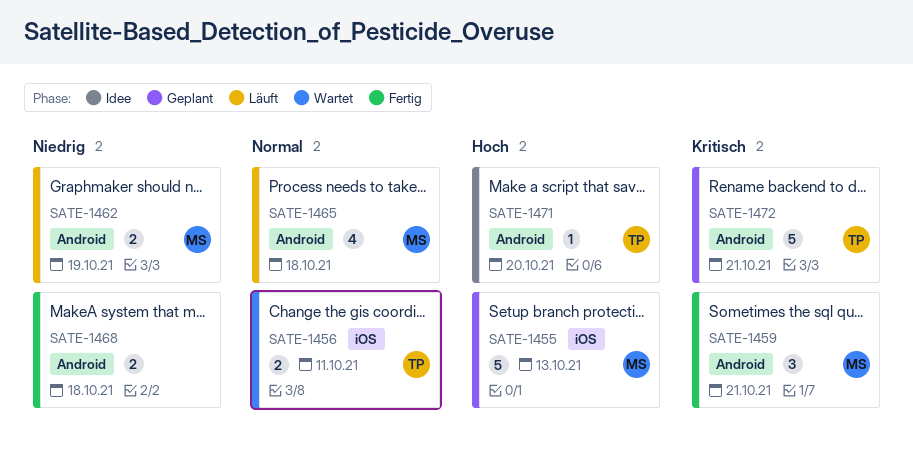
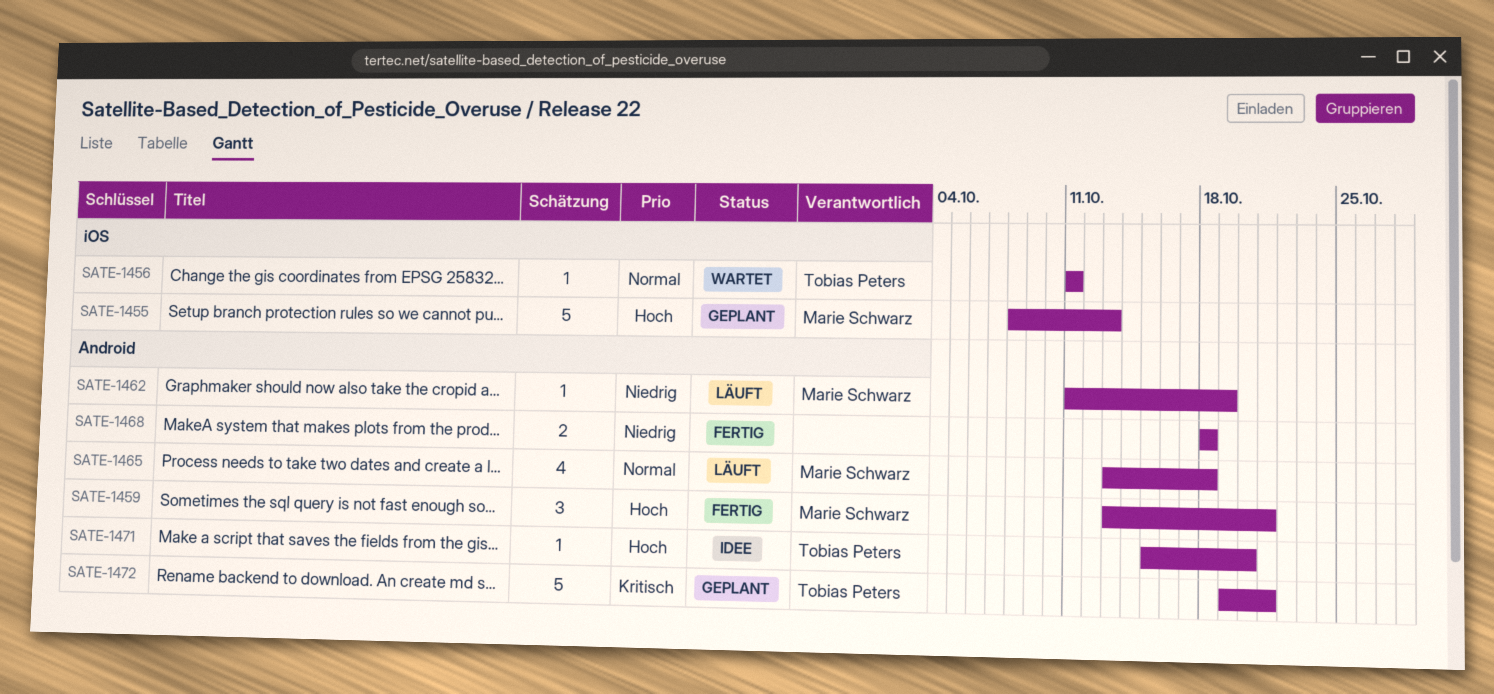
SATE-1456, estimate: 2 -> 1
SATE-1459, priority: Kritisch -> Hoch
SATE-1462, estimate: 2 -> 1

